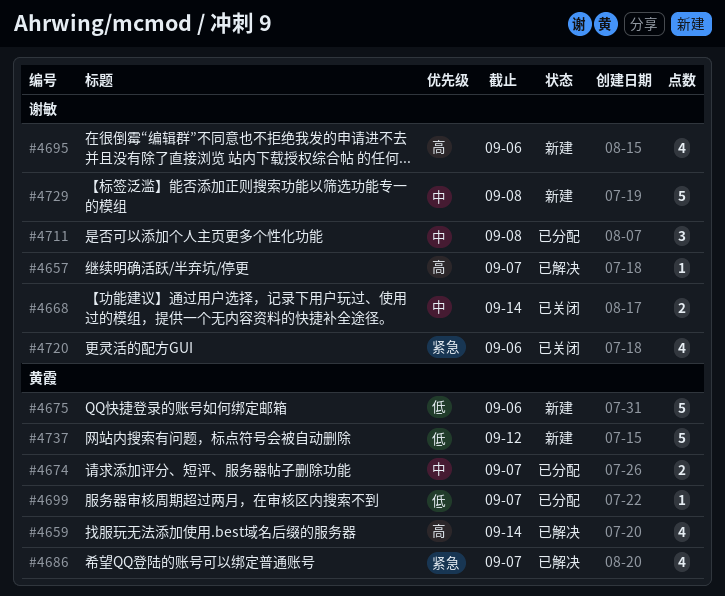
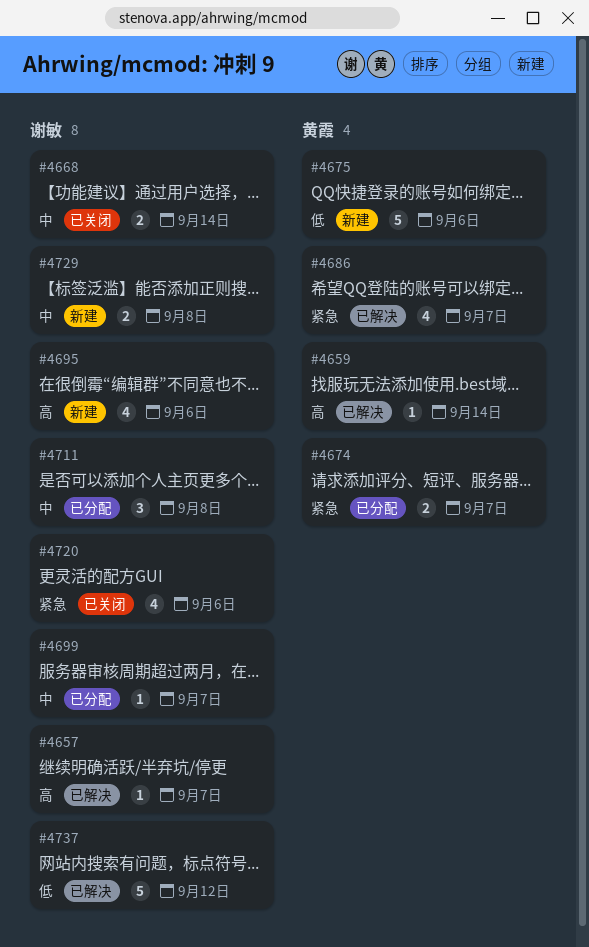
#4659, estimate: 4 -> 1
#4674, priority: 中 -> 紧急
#4699, owner: 黄霞 -> 谢敏
#4699, priority: 低 -> 中
#4729, estimate: 5 -> 2
#4737, status: 新建 -> 已解决
#4737, owner: 黄霞 -> 谢敏

